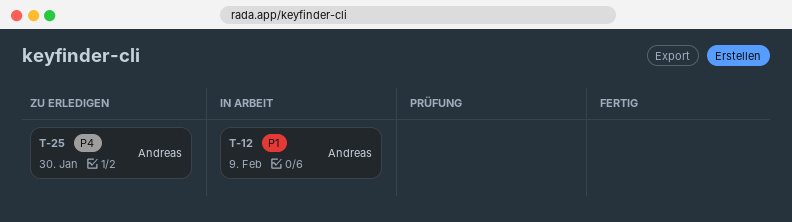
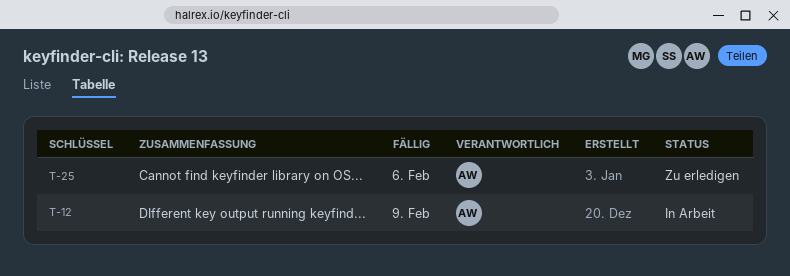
T-25, due: Jan 30 -> Feb 6

